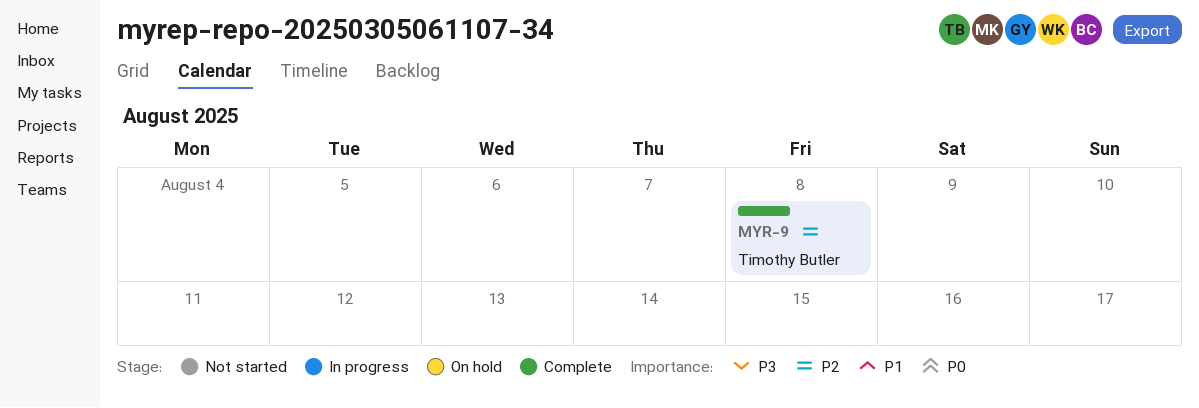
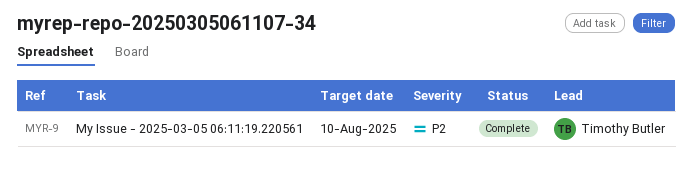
MYR-9, due: Aug 8 -> Aug 10

